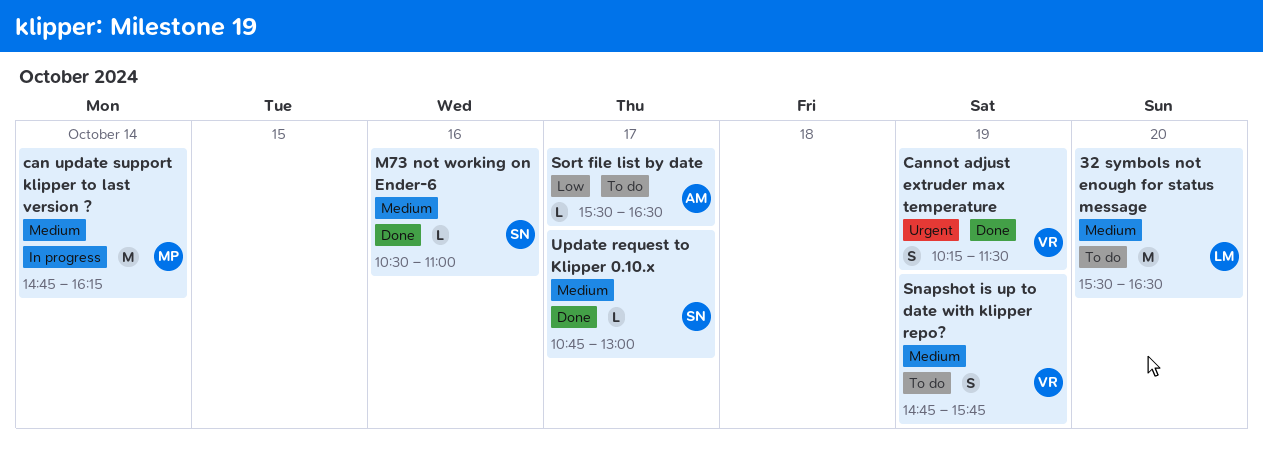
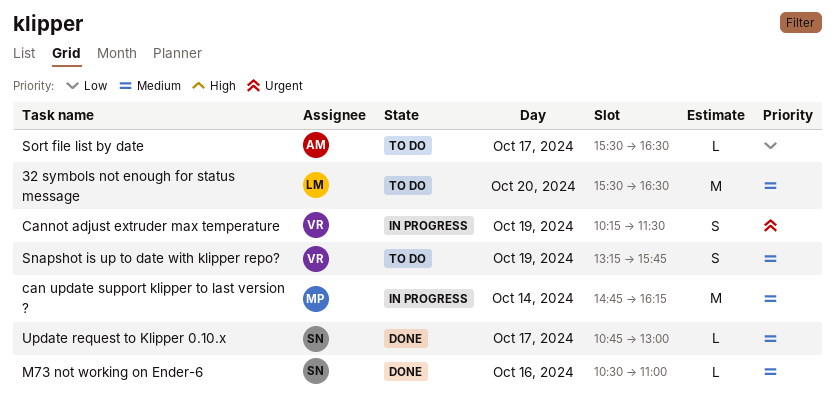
Cannot adjust extruder max temperature, status: Done -> In progress
Snapshot is up to date with klipper repo?, begins: 14:45 -> 13:15

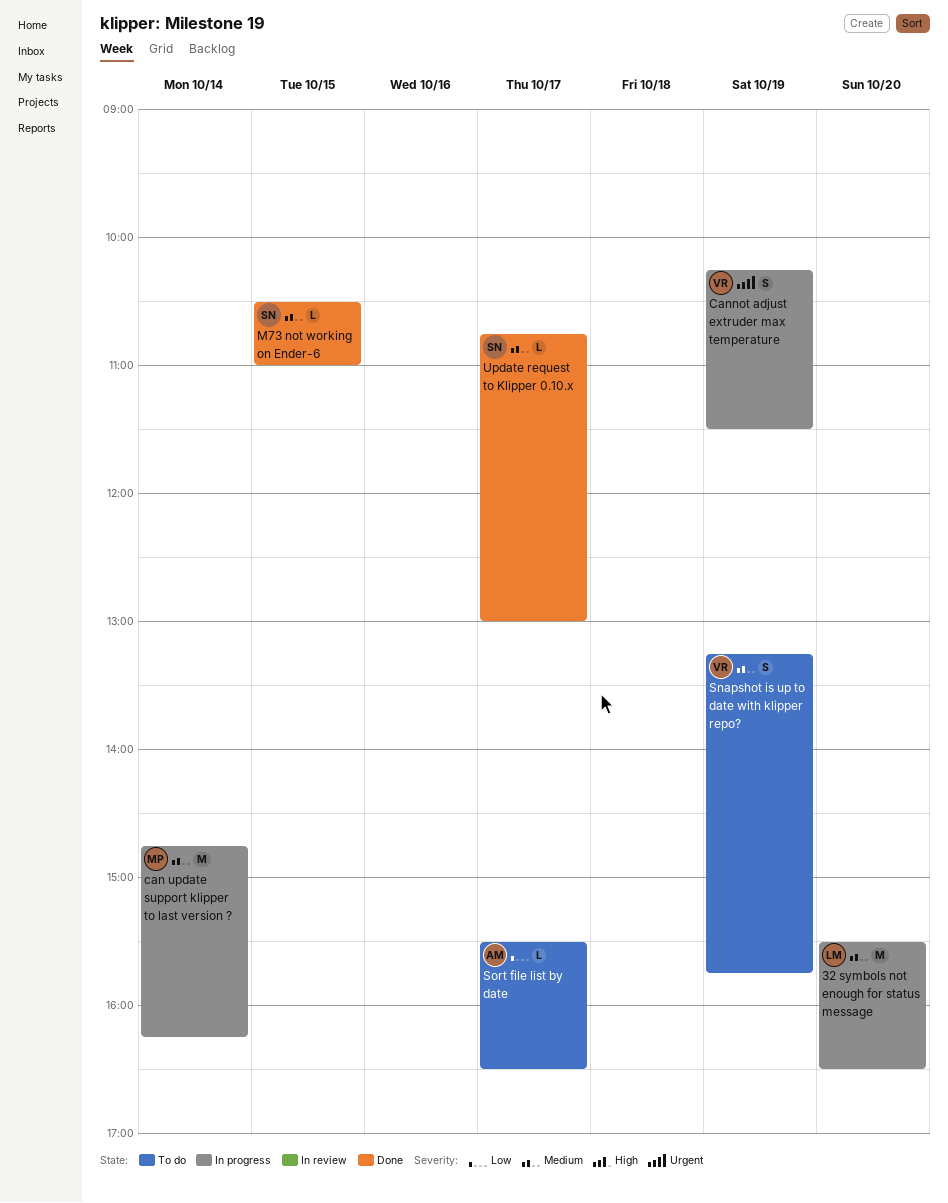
32 symbols not enough for status message, status: To do -> In progress
M73 not working on Ender-6, day: Oct 16 -> Oct 15

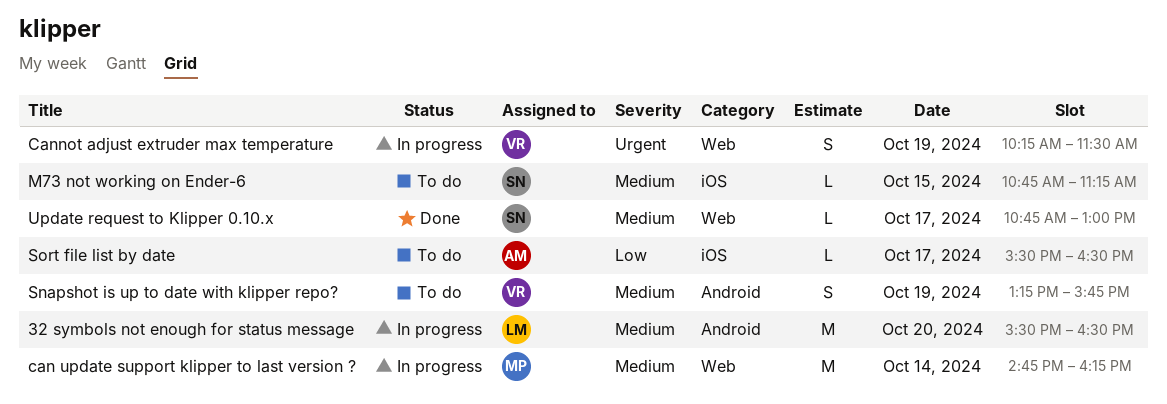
M73 not working on Ender-6, status: Done -> To do
M73 not working on Ender-6, begins: 10:30 -> 10:45
M73 not working on Ender-6, ends: 11:00 -> 11:15

